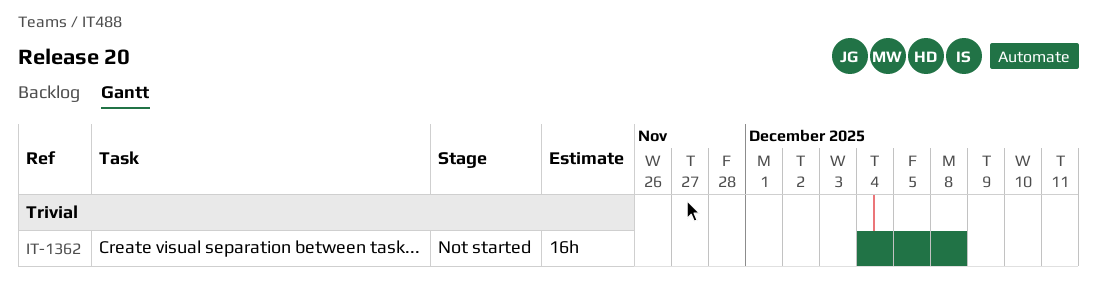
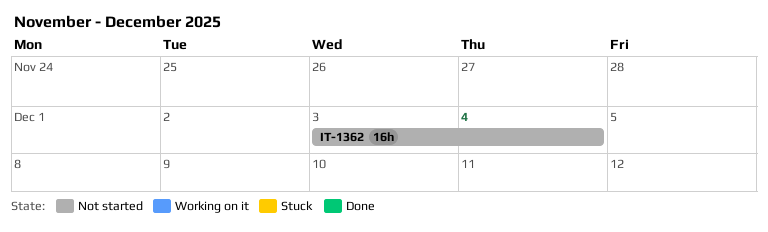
IT-1362, start: Dec 4 -> Dec 3
IT-1362, due: Dec 8 -> Dec 4

